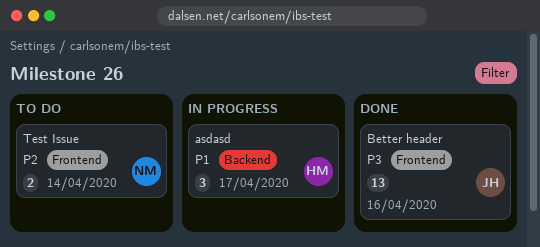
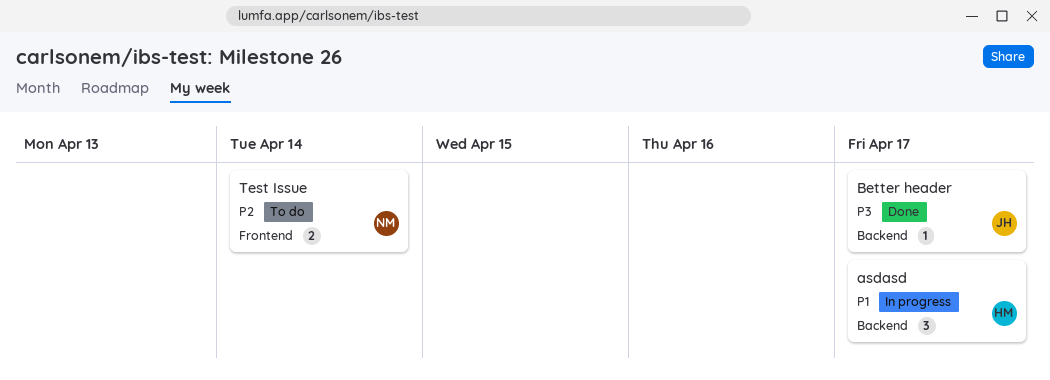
Better header, label: Frontend -> Backend
Better header, estimate: 13 -> 1
Better header, due: Apr 16 -> Apr 17

